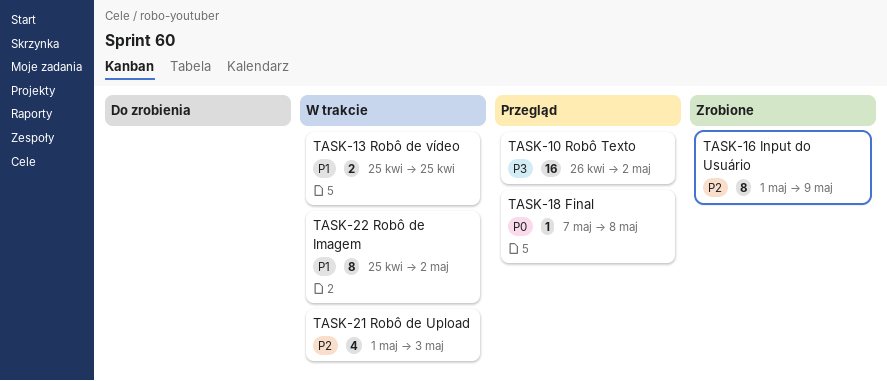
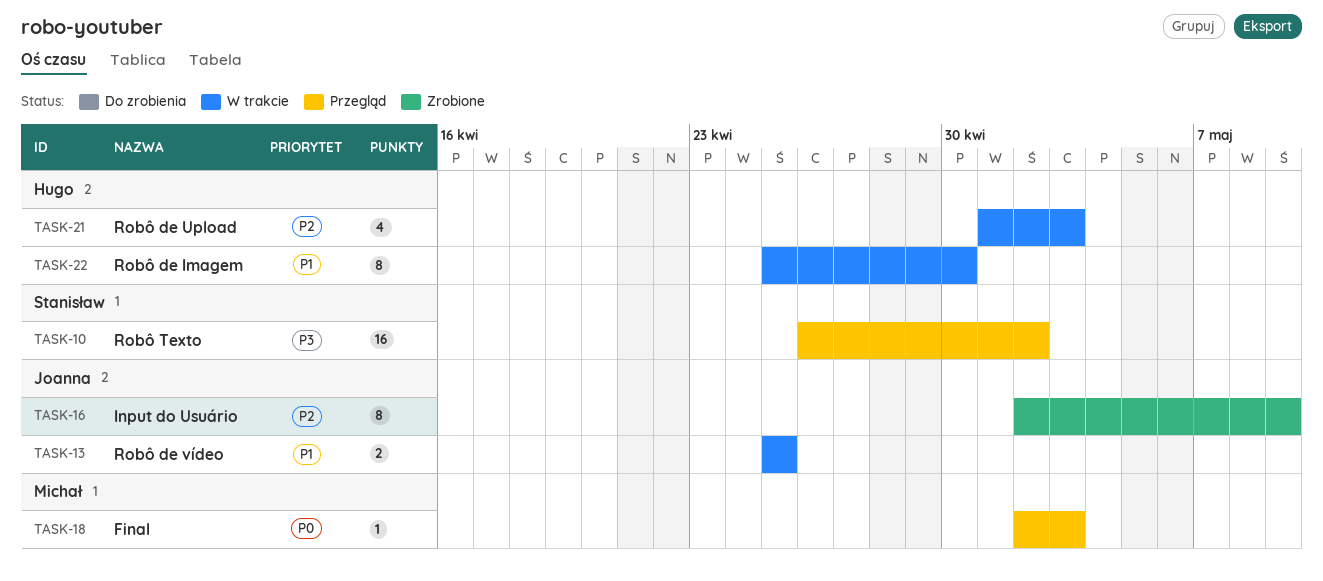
TASK-16, start: May 1 -> May 2
TASK-18, start: May 7 -> May 2
TASK-18, due: May 8 -> May 3
TASK-22, due: May 2 -> Apr 30

